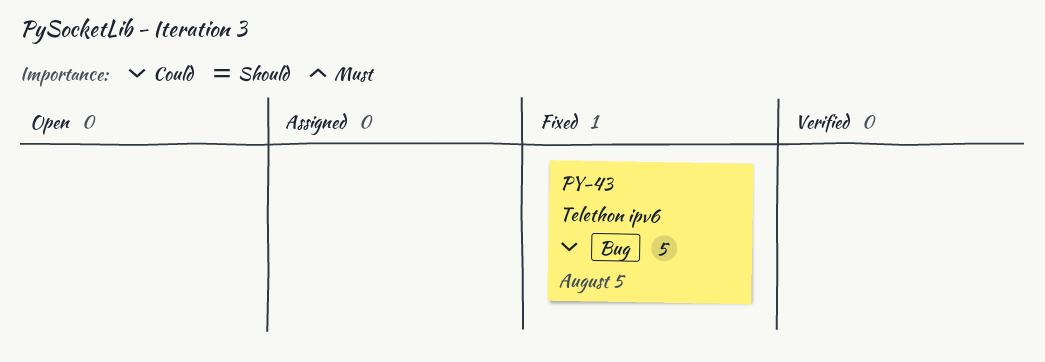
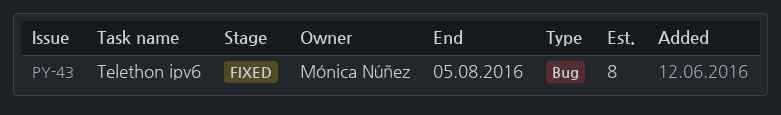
PY-43, estimate: 5 -> 8

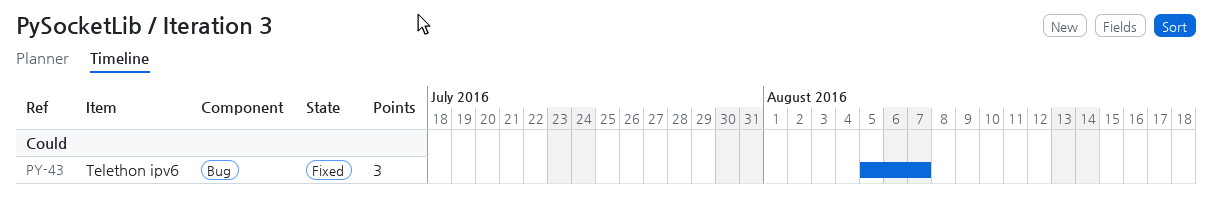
PY-43, estimate: 8 -> 3
PY-43, due: Aug 5 -> Aug 7

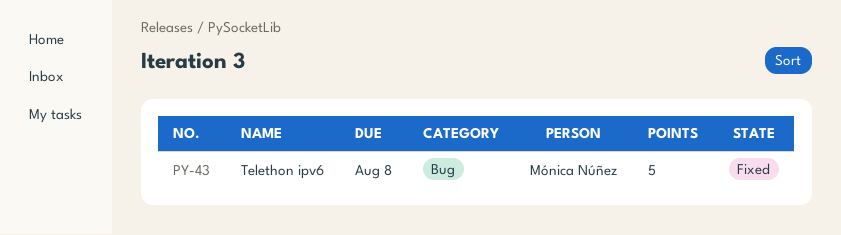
PY-43, estimate: 3 -> 5
PY-43, due: Aug 7 -> Aug 8

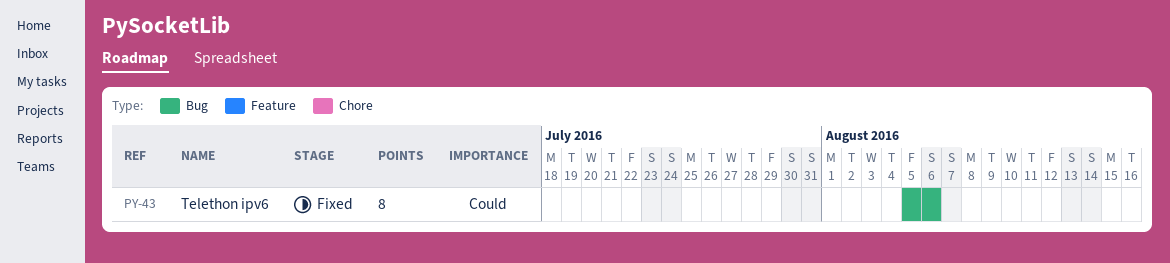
PY-43, estimate: 5 -> 8
PY-43, due: Aug 8 -> Aug 6

